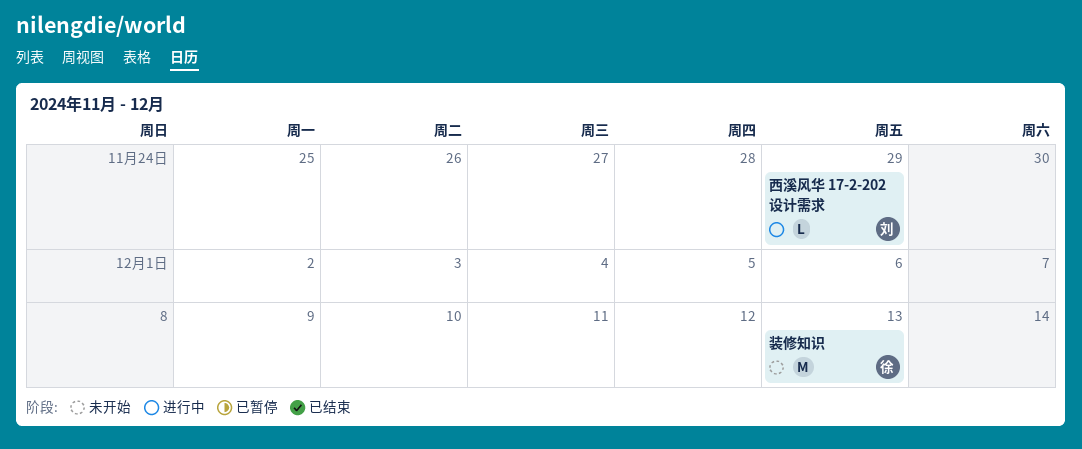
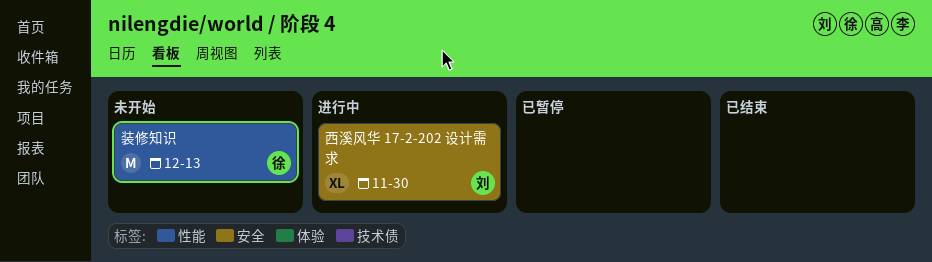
西溪风华 17-2-202 设计需求, estimate: L -> XL
西溪风华 17-2-202 设计需求, due: Nov 29 -> Nov 30

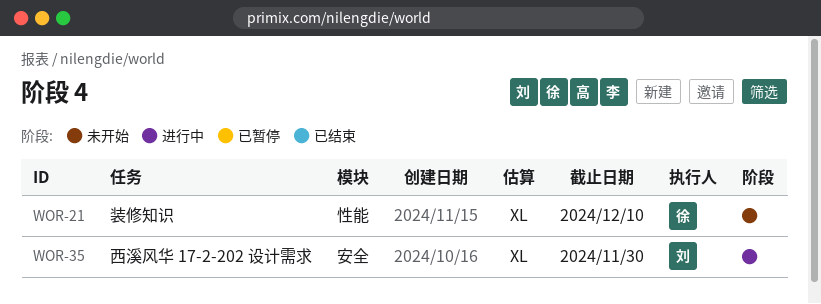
装修知识, estimate: M -> XL
装修知识, due: Dec 13 -> Dec 10

